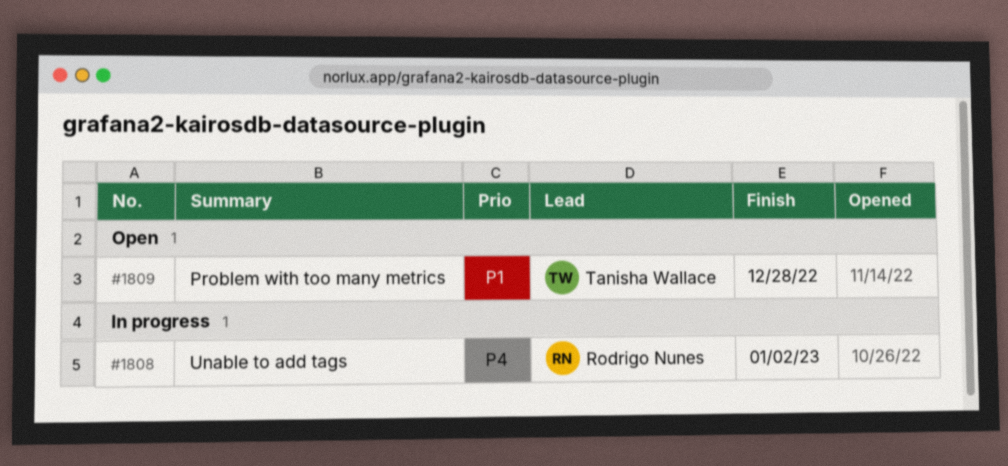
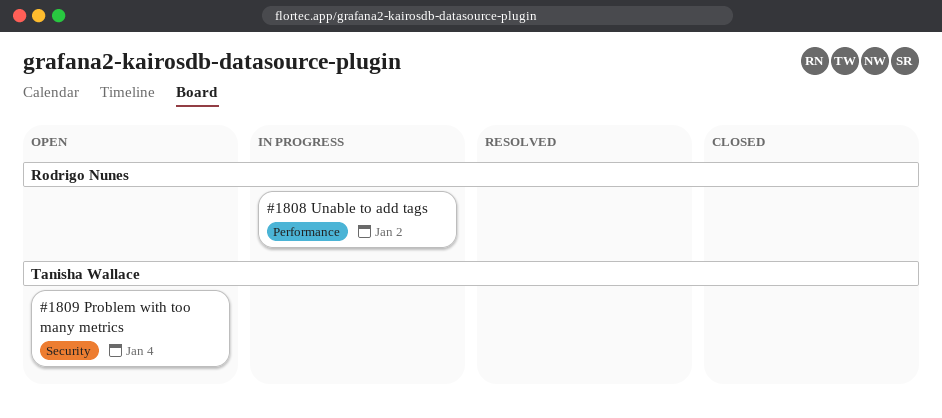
#1809, due: Dec 28 -> Jan 4

